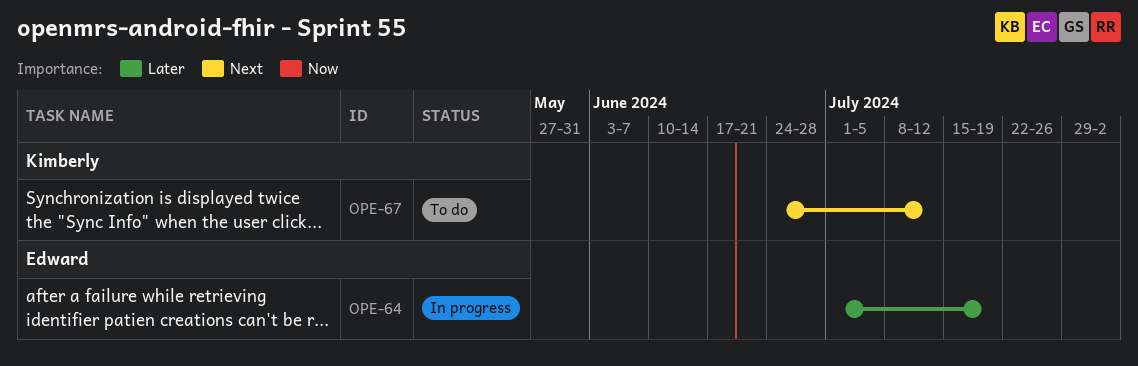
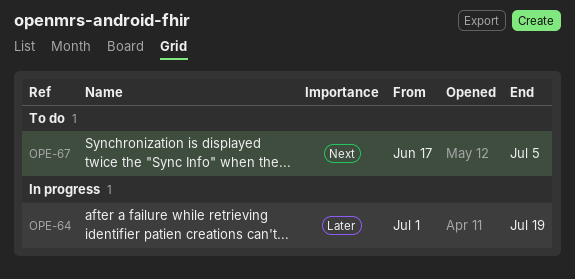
OPE-67, start: Jun 24 -> Jun 17
OPE-67, due: Jul 12 -> Jul 5

